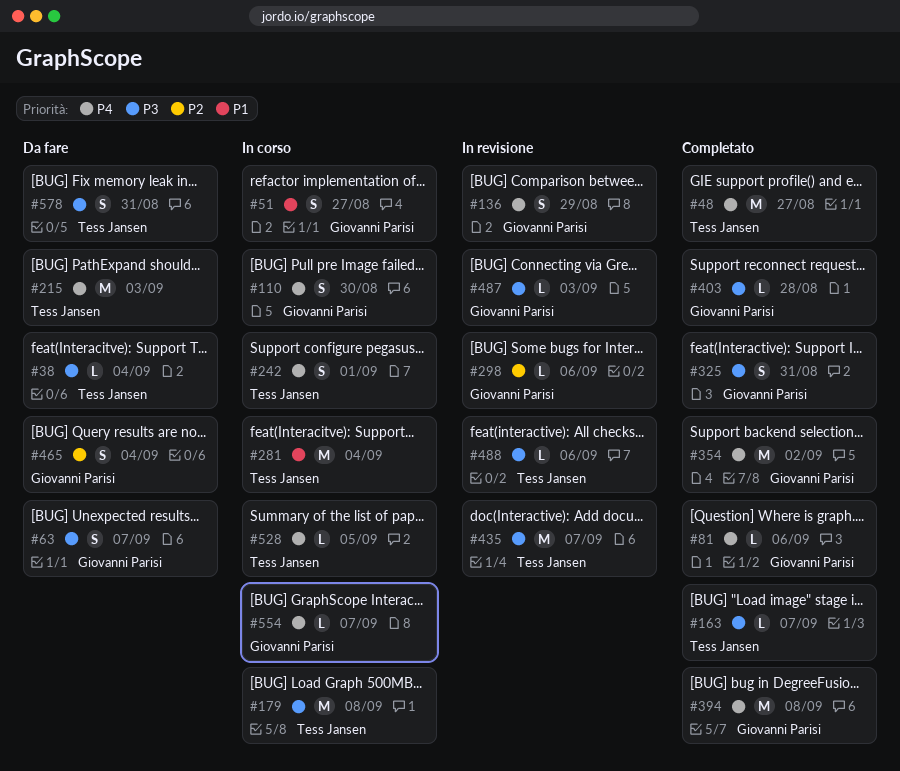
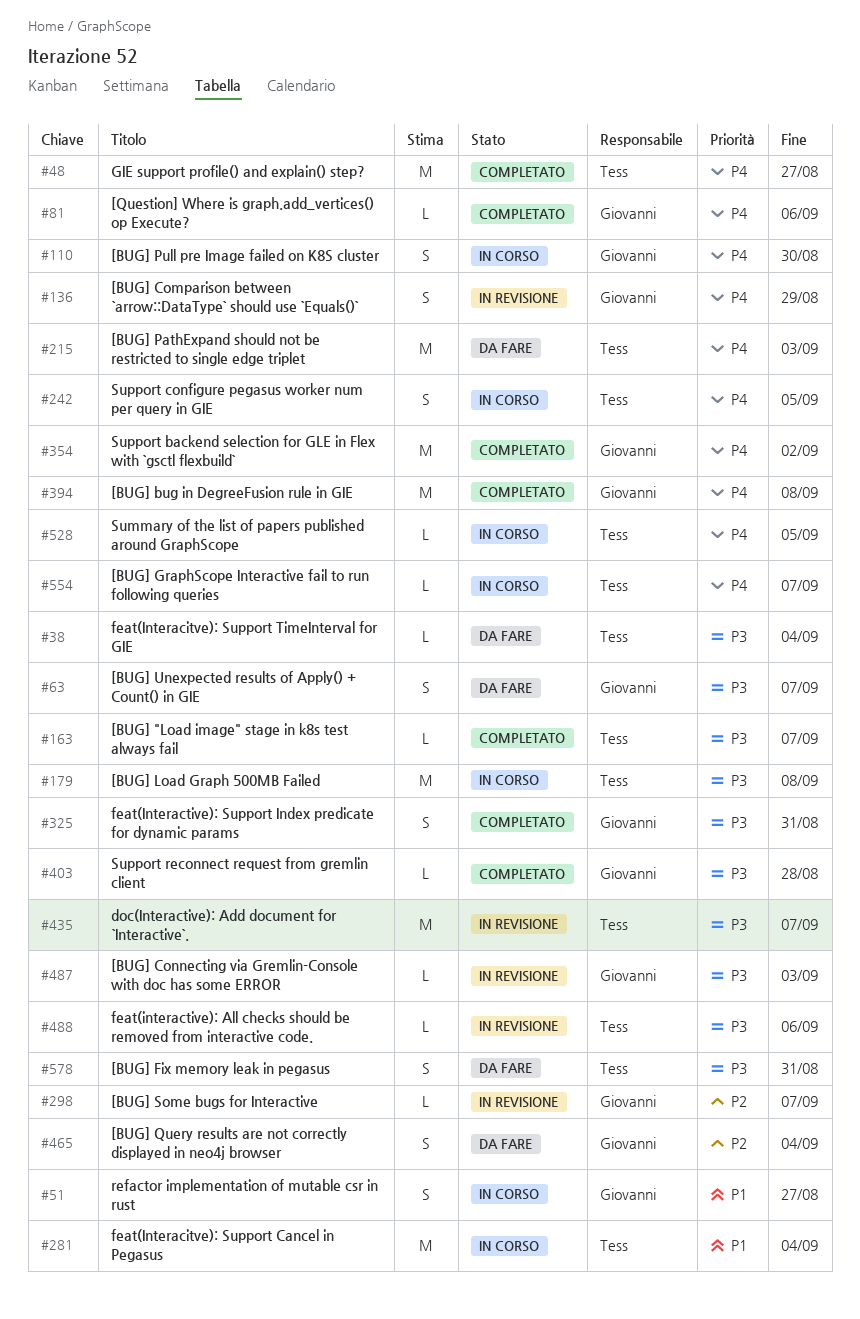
#242, due: Sep 1 -> Sep 5
#298, due: Sep 6 -> Sep 7
#554, owner: Giovanni Parisi -> Tess Jansen

